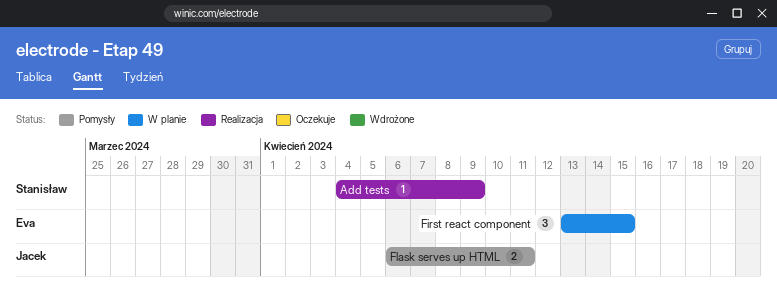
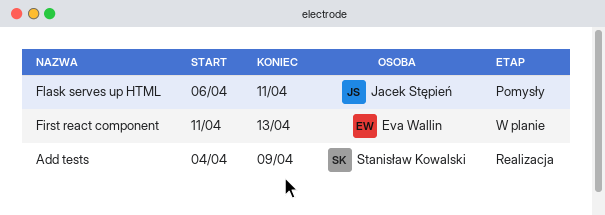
First react component, start: Apr 13 -> Apr 11
First react component, due: Apr 15 -> Apr 13

